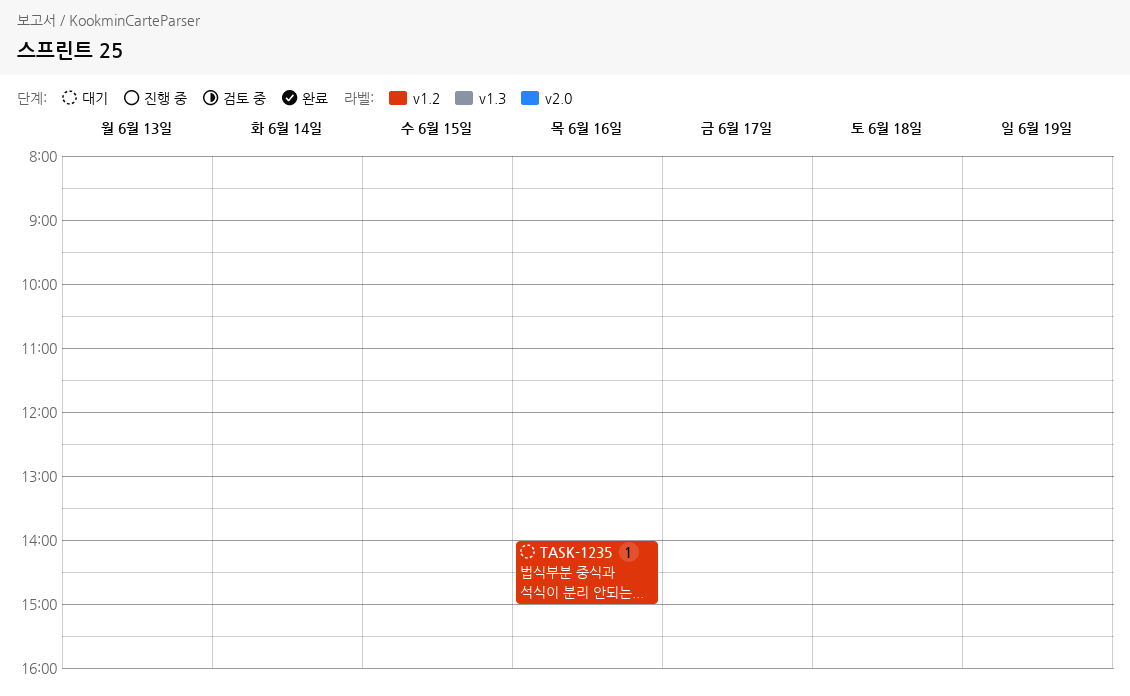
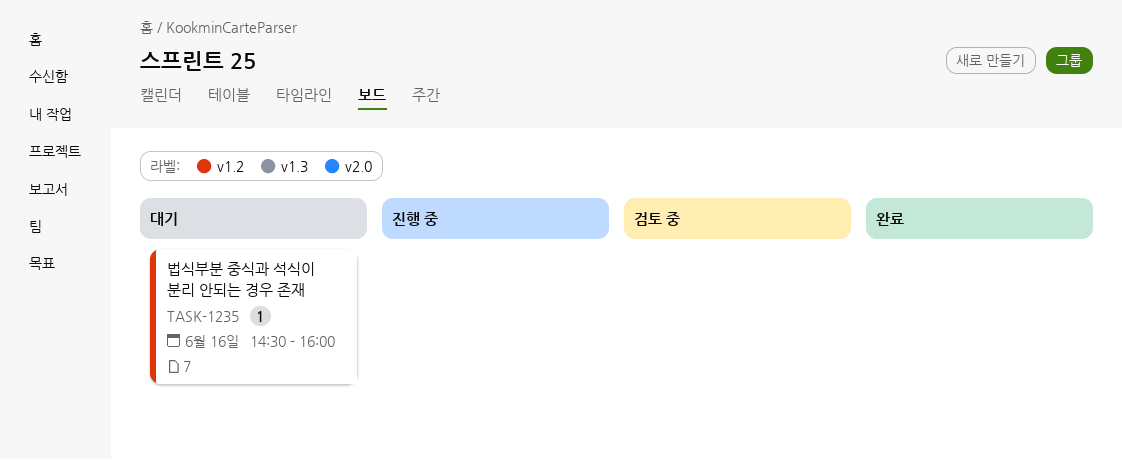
TASK-1235, begins: 14:00 -> 14:30
TASK-1235, ends: 15:00 -> 16:00

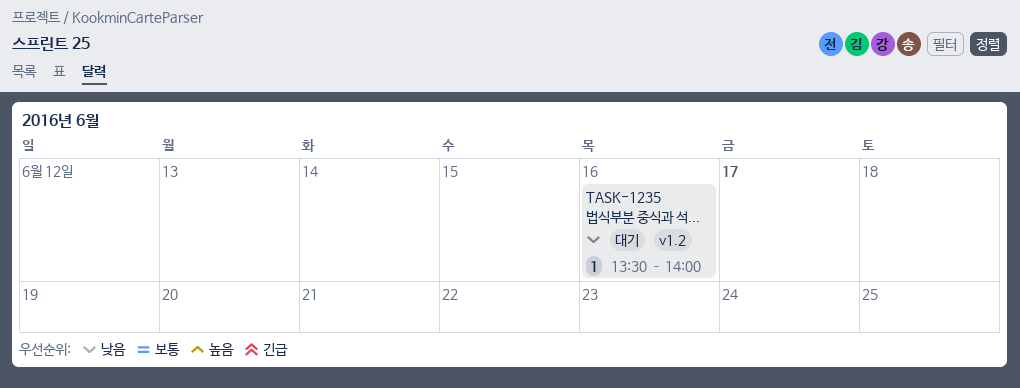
TASK-1235, begins: 14:30 -> 13:30
TASK-1235, ends: 16:00 -> 14:00

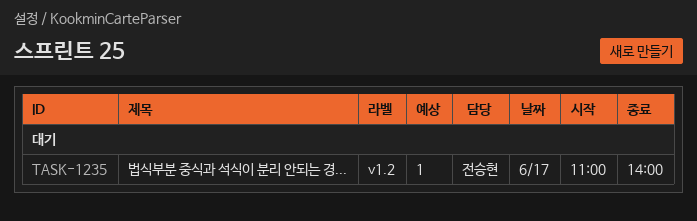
TASK-1235, day: Jun 16 -> Jun 17
TASK-1235, begins: 13:30 -> 11:00

